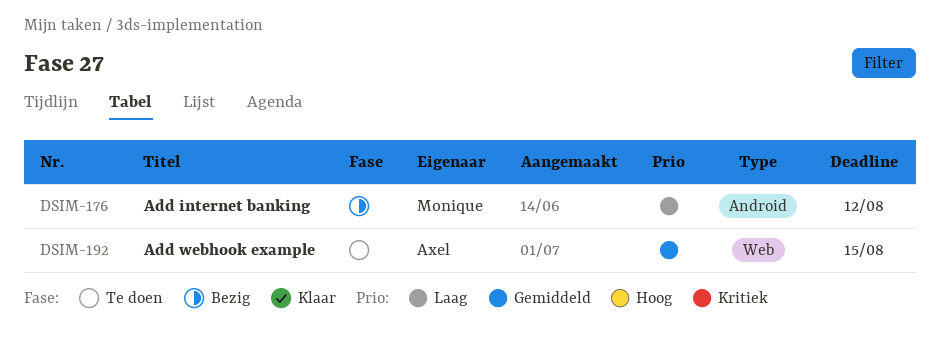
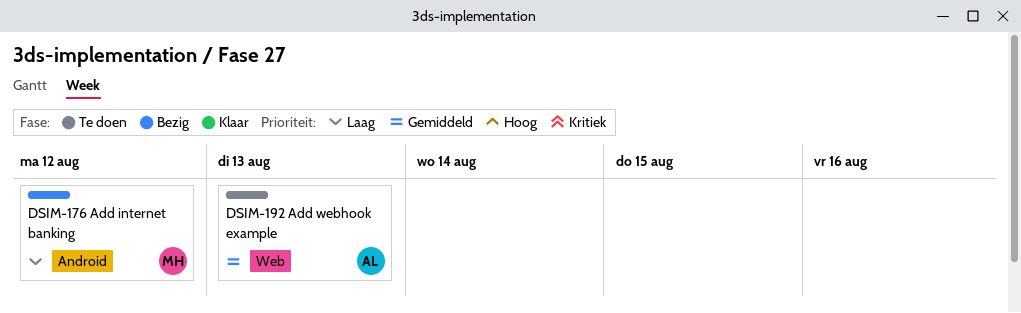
DSIM-192, due: Aug 15 -> Aug 13

